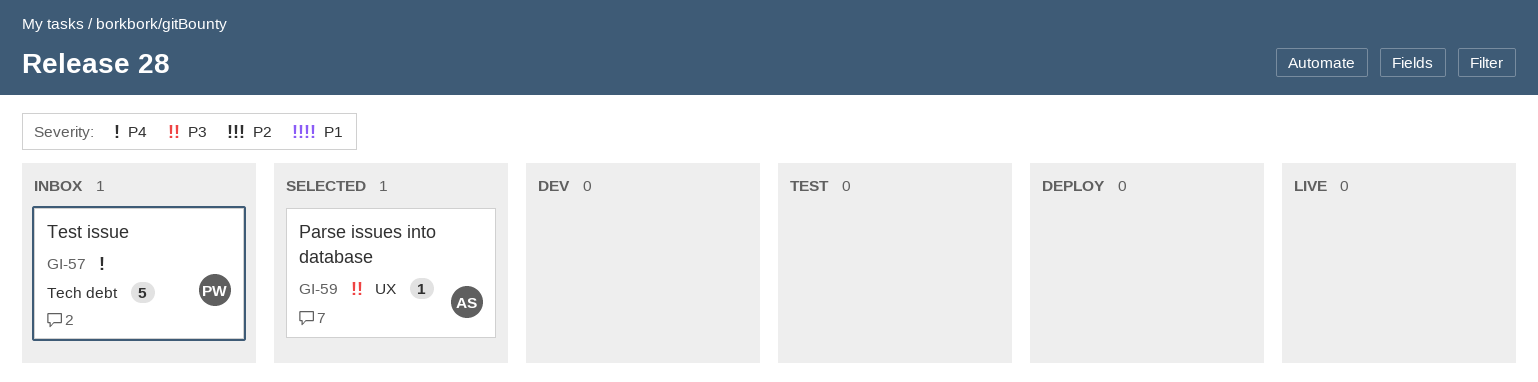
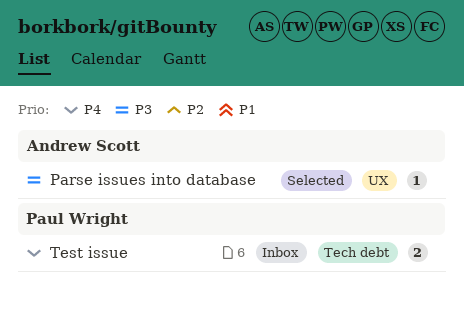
Test issue, estimate: 5 -> 2

